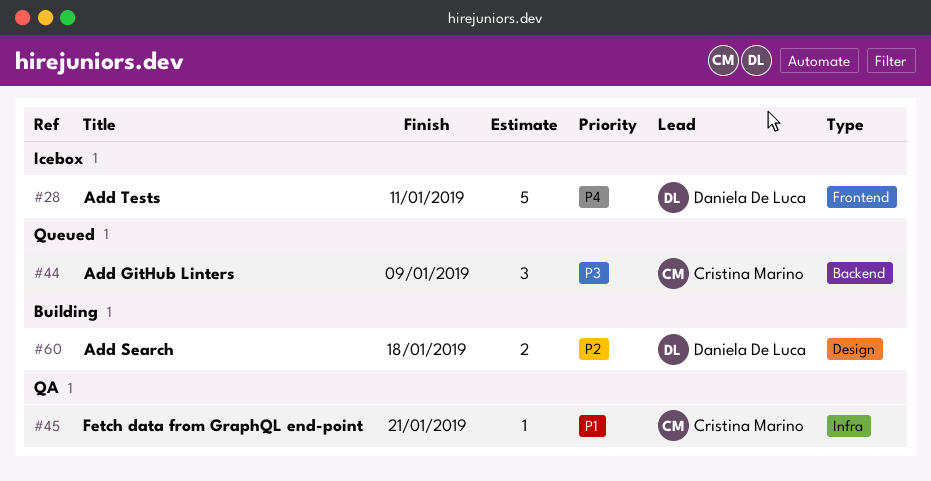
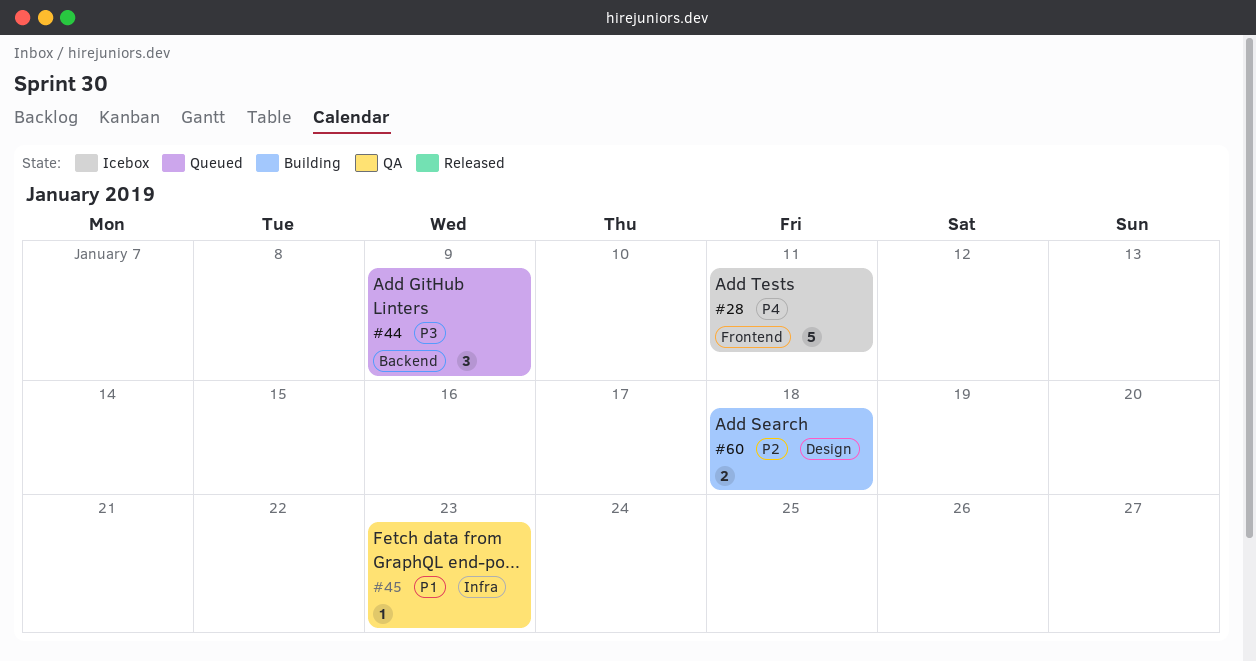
#45, due: Jan 21 -> Jan 23

